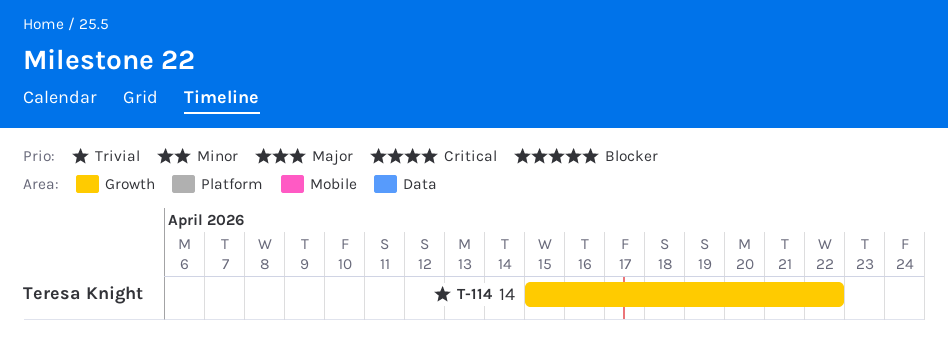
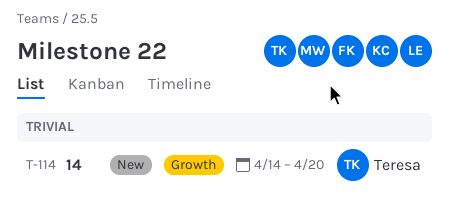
T-114, start: Apr 15 -> Apr 14
T-114, due: Apr 22 -> Apr 20

